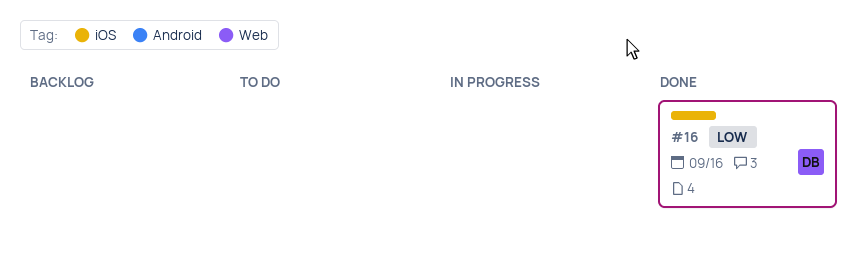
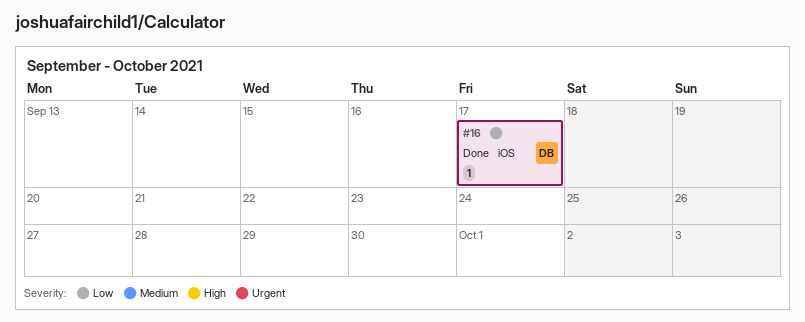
#16, due: Sep 16 -> Sep 17

